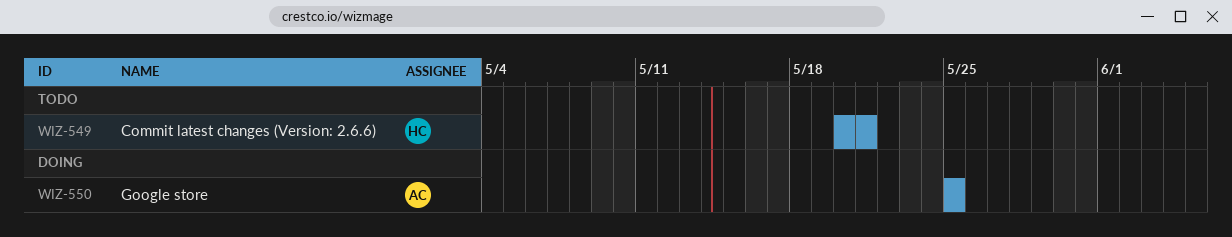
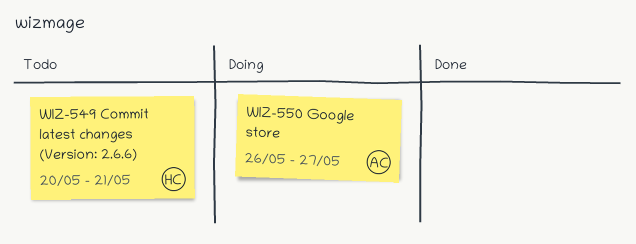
WIZ-550, start: May 25 -> May 26
WIZ-550, due: May 25 -> May 27

